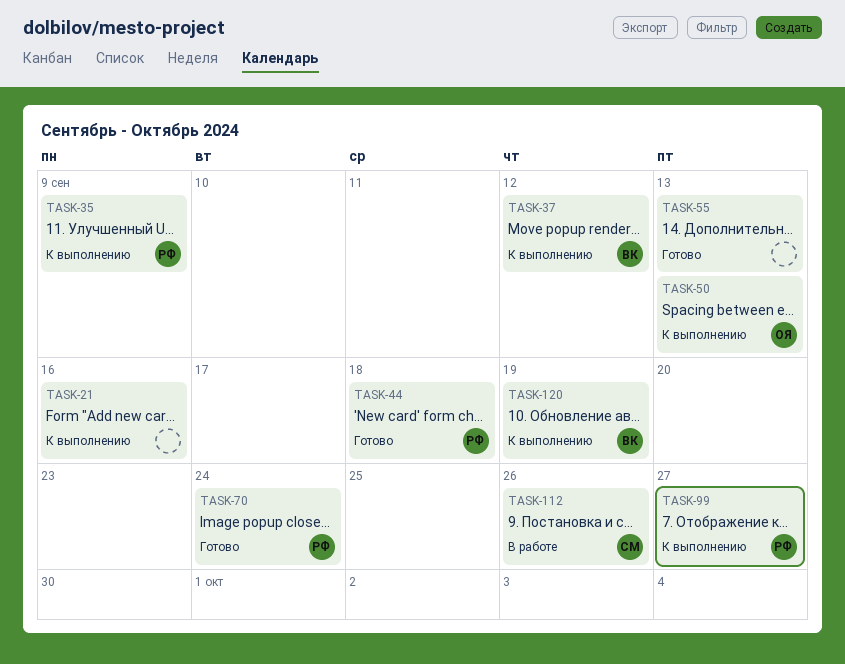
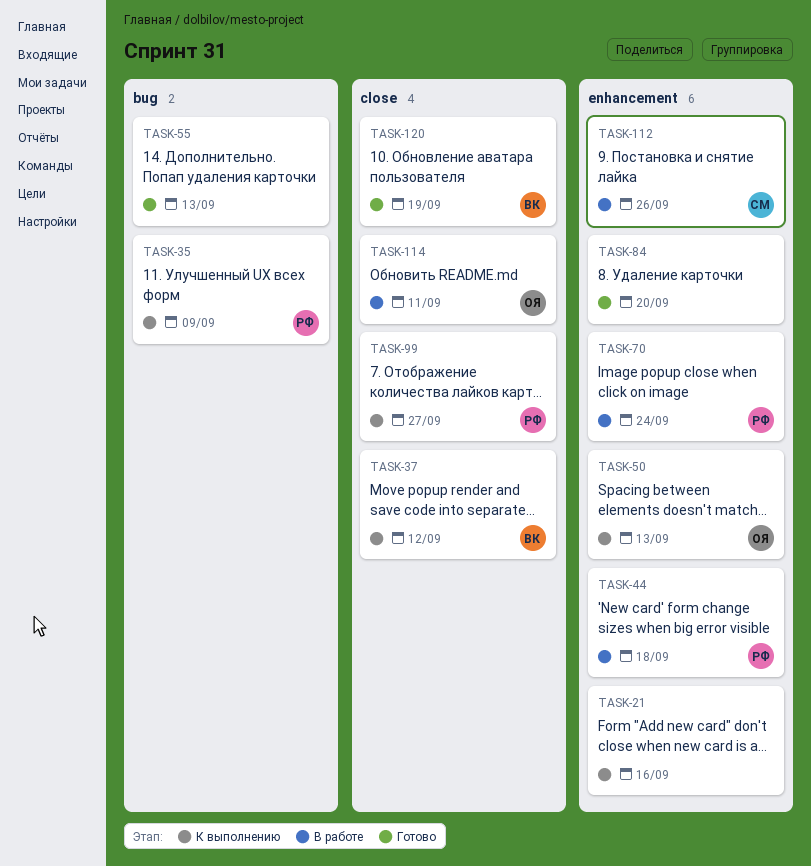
TASK-44, status: Готово -> В работе
TASK-70, status: Готово -> В работе
TASK-84: none -> present
TASK-114: none -> present
TASK-120, status: К выполнению -> Готово

